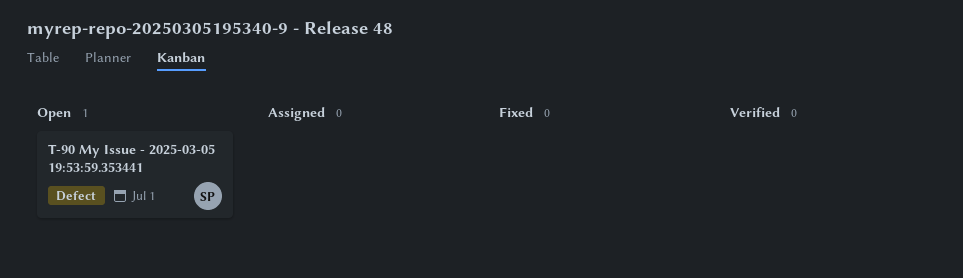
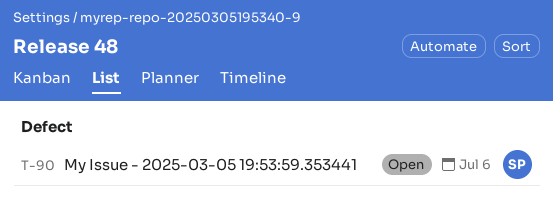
T-90, due: Jul 1 -> Jul 6

